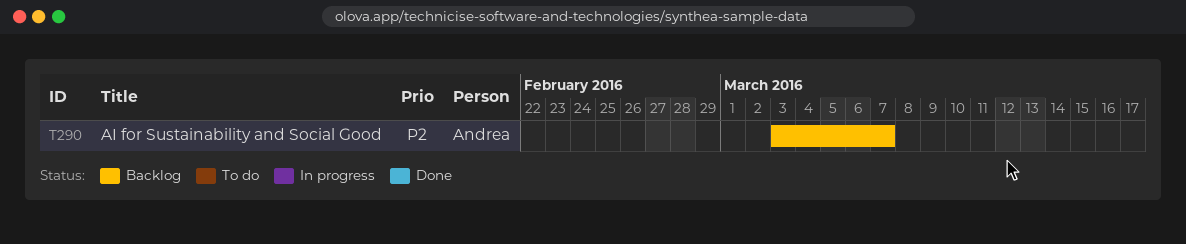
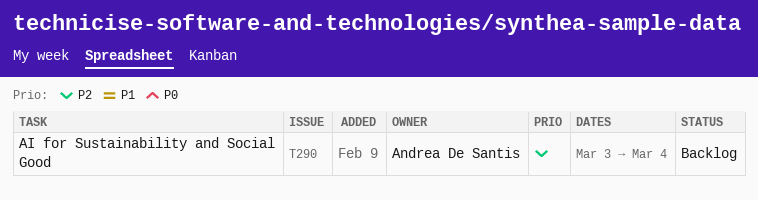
T290, due: Mar 7 -> Mar 4

